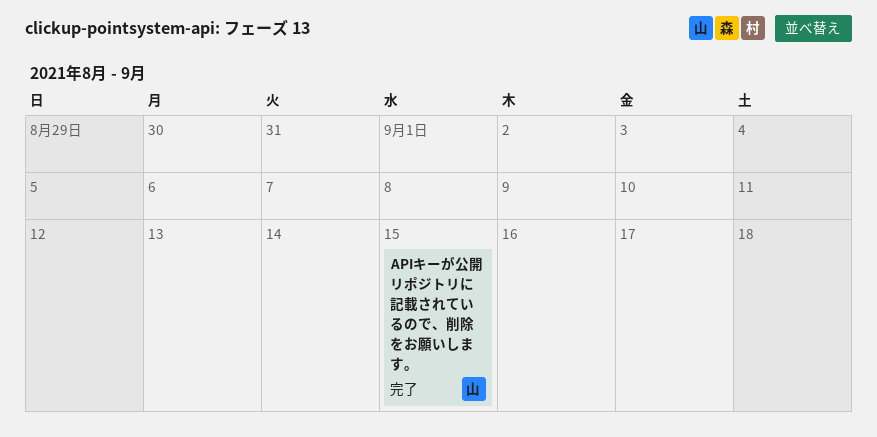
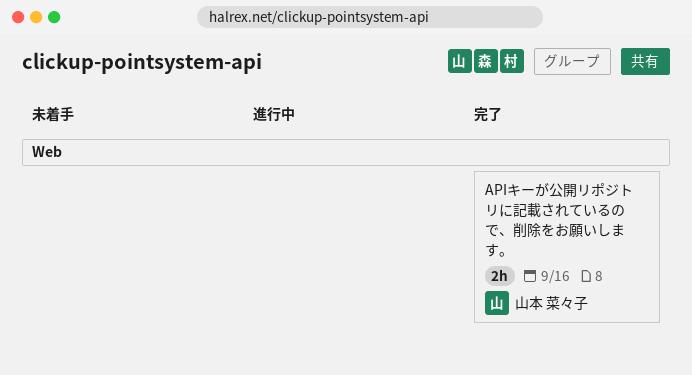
APIキーが公開リポジトリに記載されているので、削除をお願いします。, due: Sep 15 -> Sep 16

